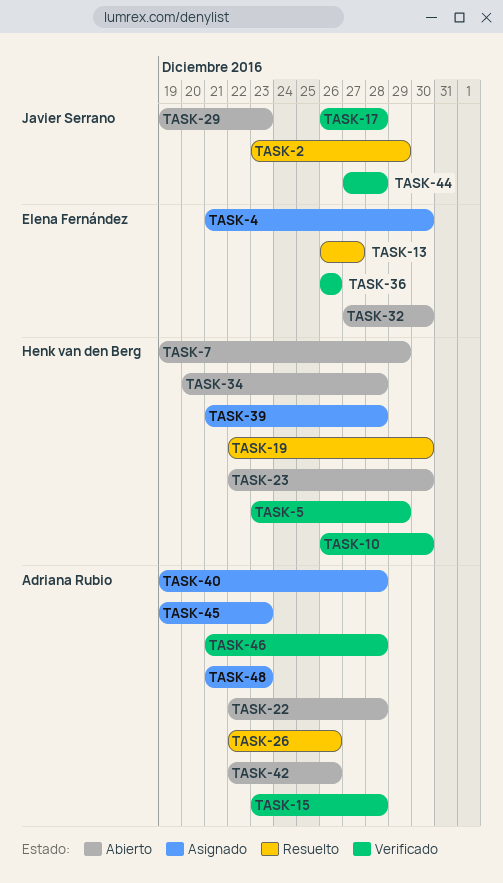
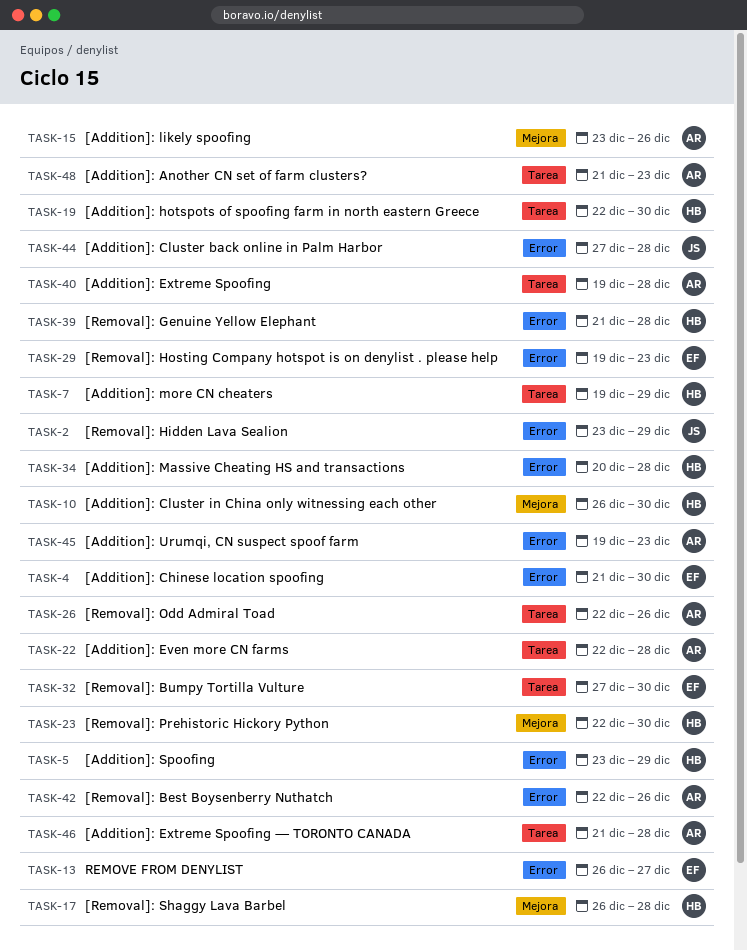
TASK-15, due: Dec 28 -> Dec 26
TASK-17, owner: Javier Serrano -> Henk van den Berg
TASK-29, owner: Javier Serrano -> Elena Fernández
TASK-36: present -> none

